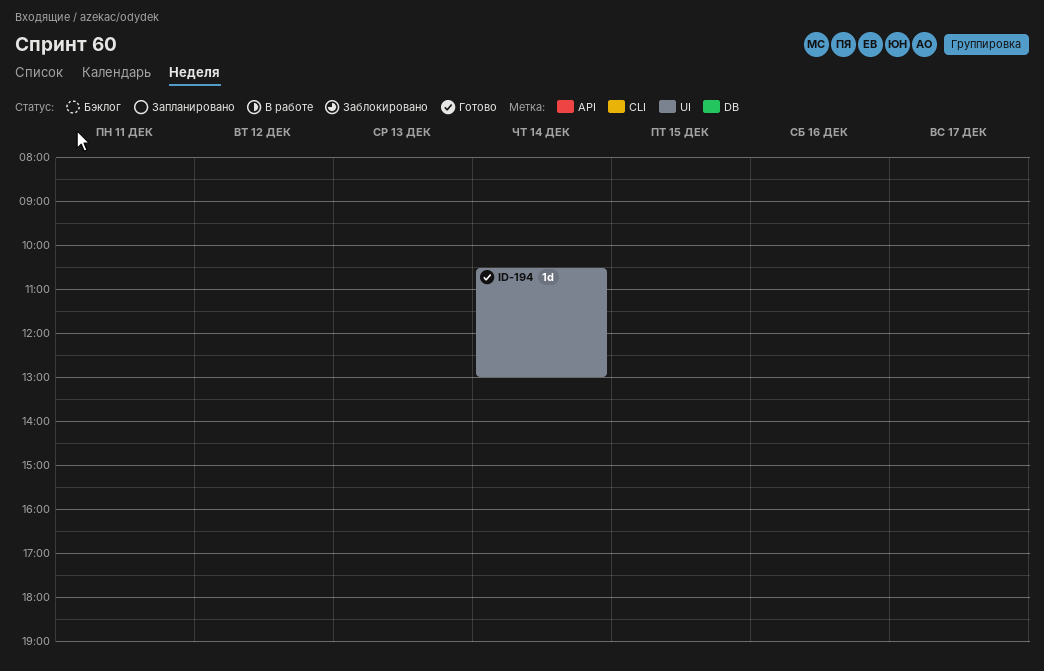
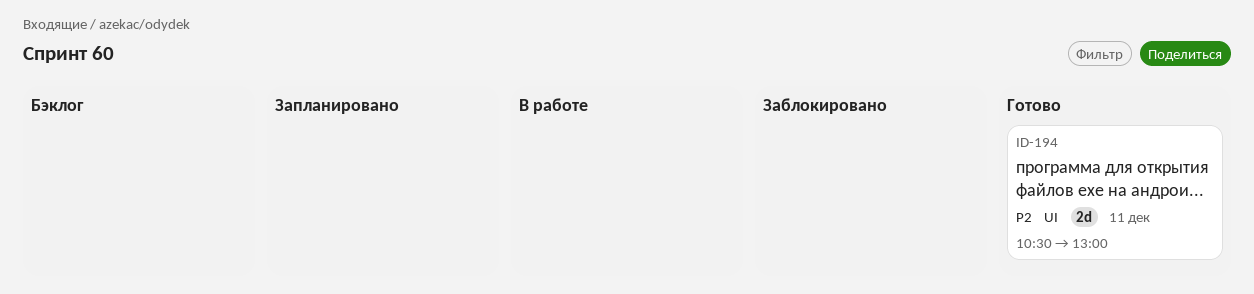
ID-194, estimate: 1d -> 2d
ID-194, day: Dec 14 -> Dec 11

